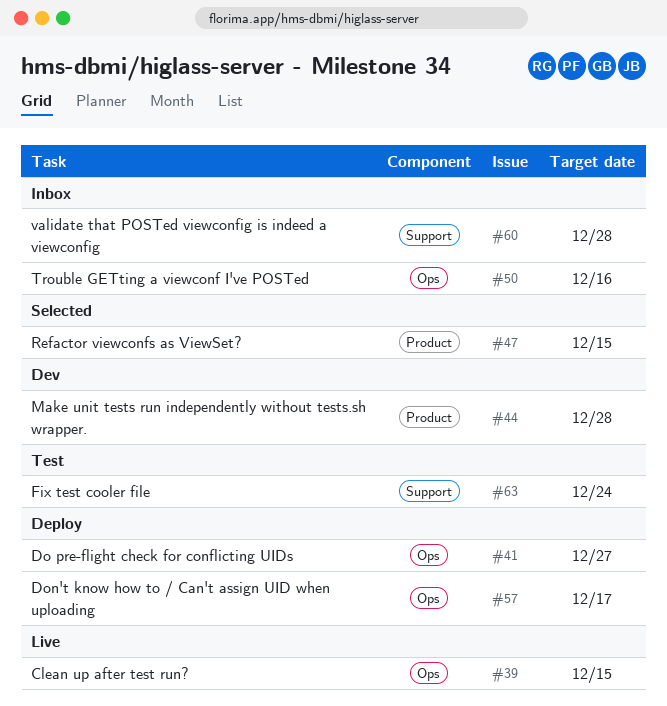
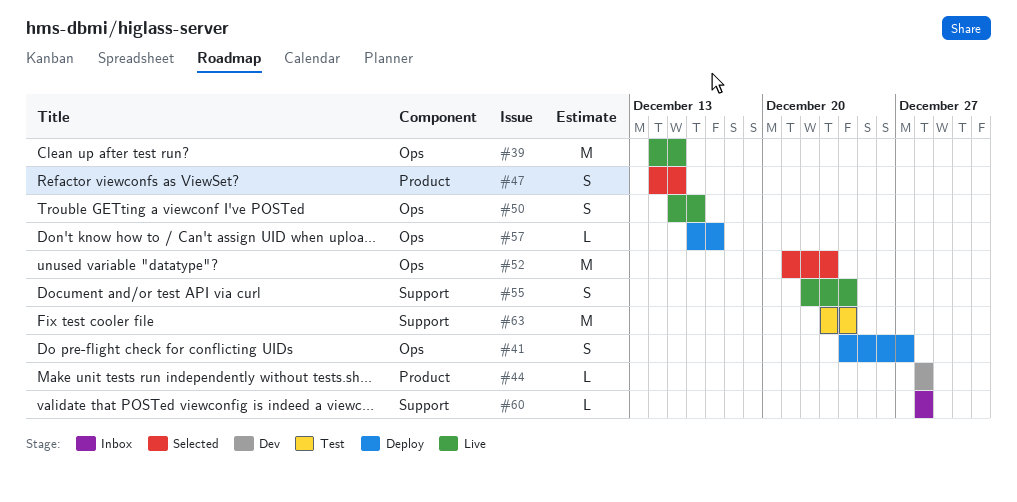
#50, status: Inbox -> Live
#52: none -> present
#55: none -> present

